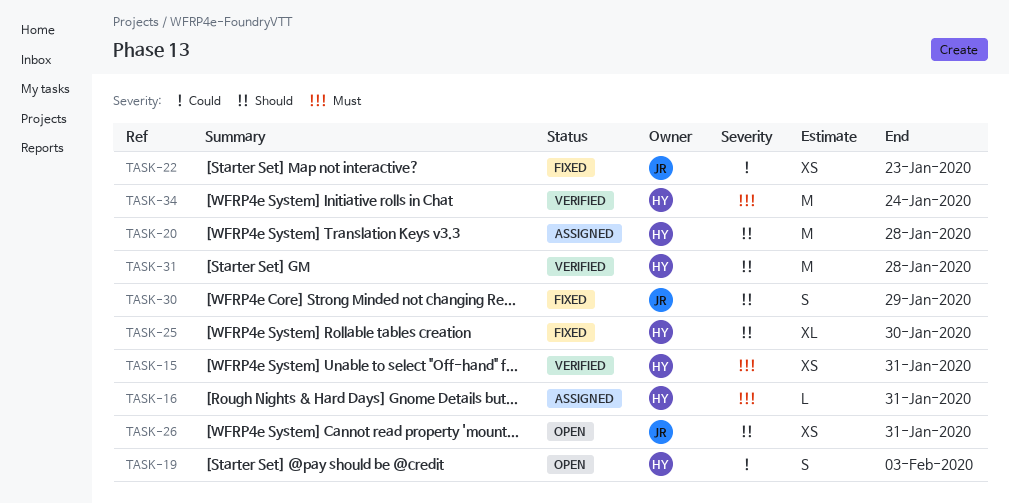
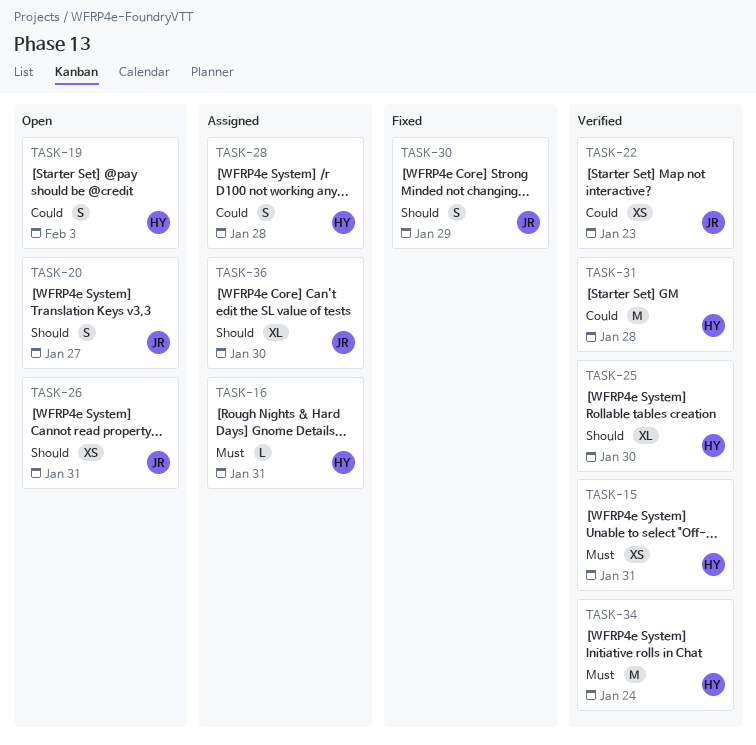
TASK-20, status: Assigned -> Open
TASK-20, owner: HY -> JR
TASK-20, estimate: M -> S
TASK-20, due: Jan 28 -> Jan 27
TASK-22, status: Fixed -> Verified
TASK-25, status: Fixed -> Verified
TASK-28: none -> present
TASK-31, priority: Should -> Could
TASK-36: none -> present

